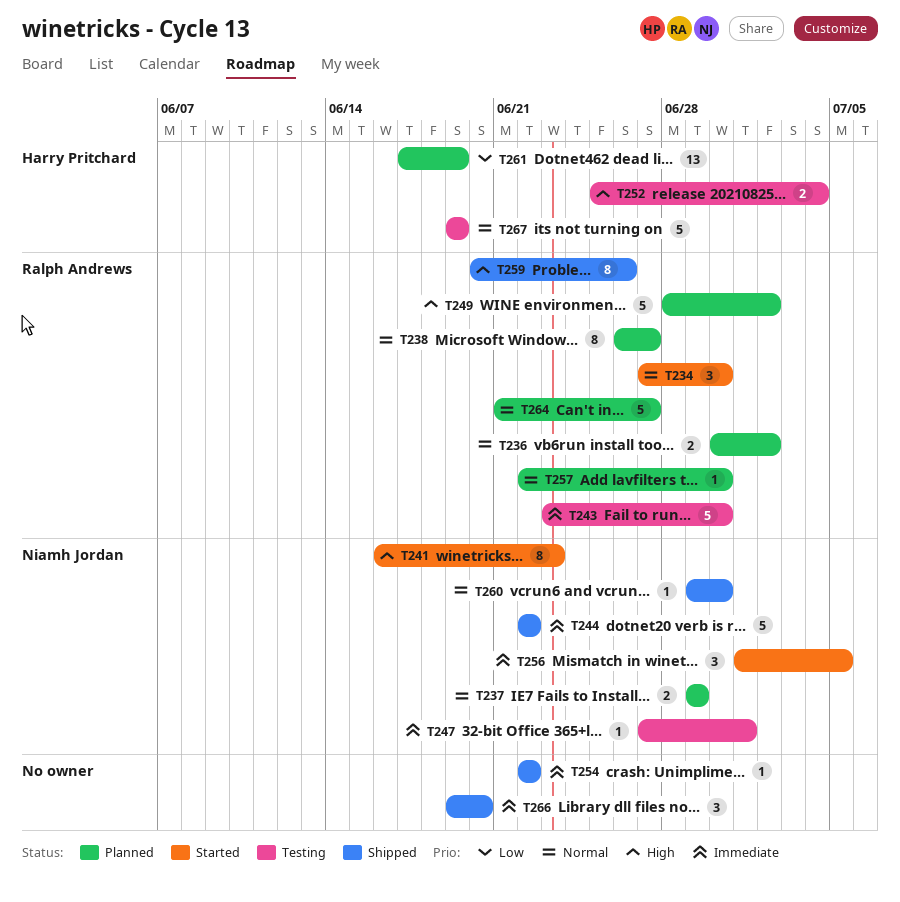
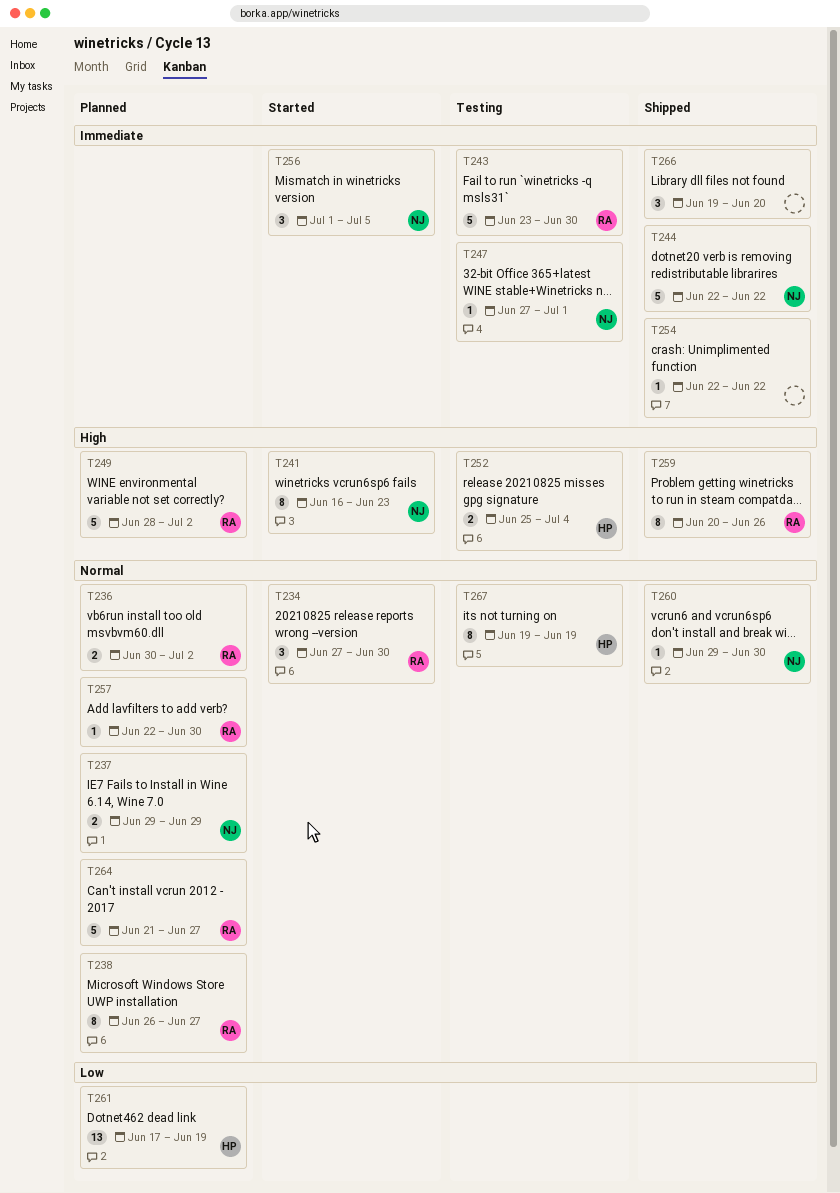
T267, estimate: 5 -> 8

